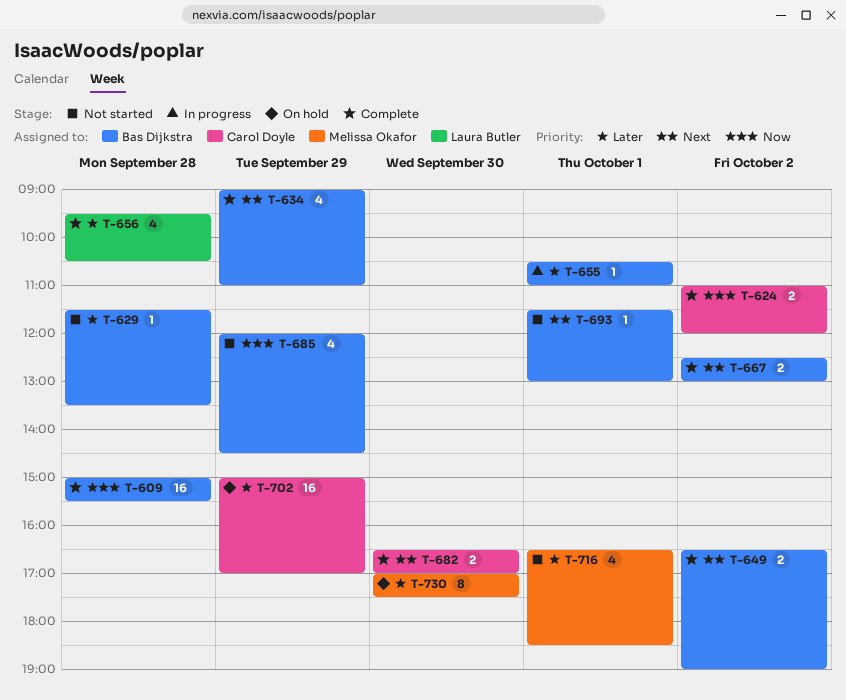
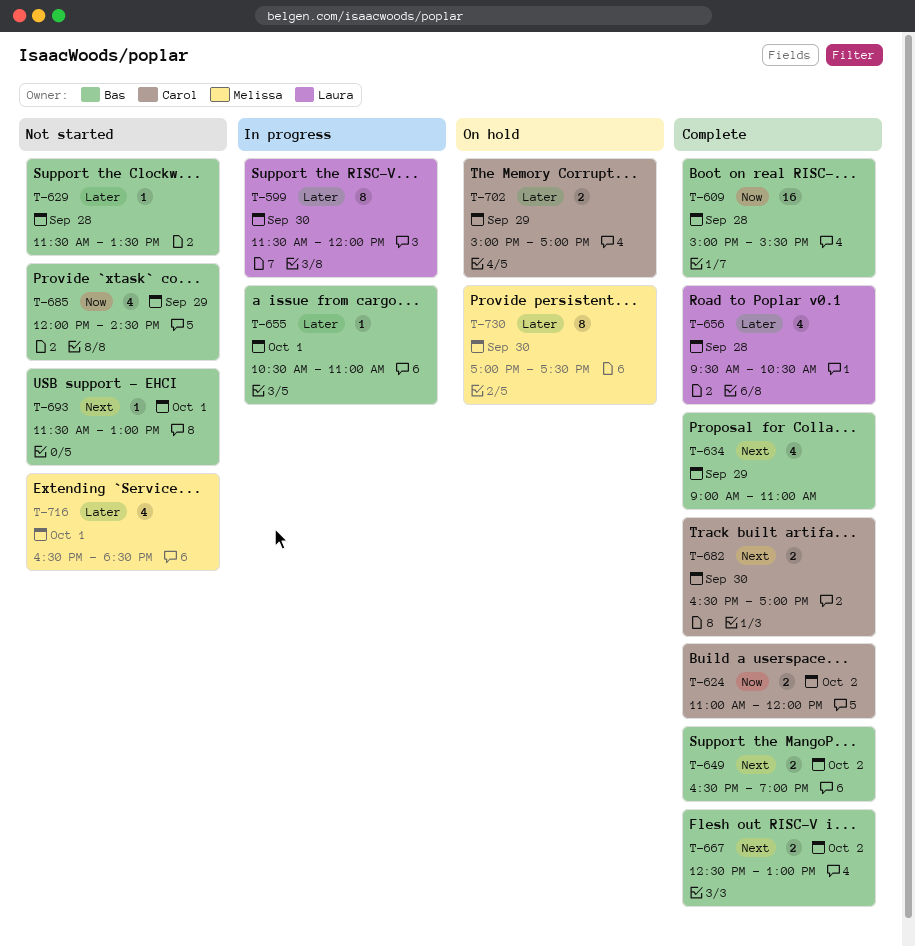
T-599: none -> present
T-702, estimate: 16 -> 2

